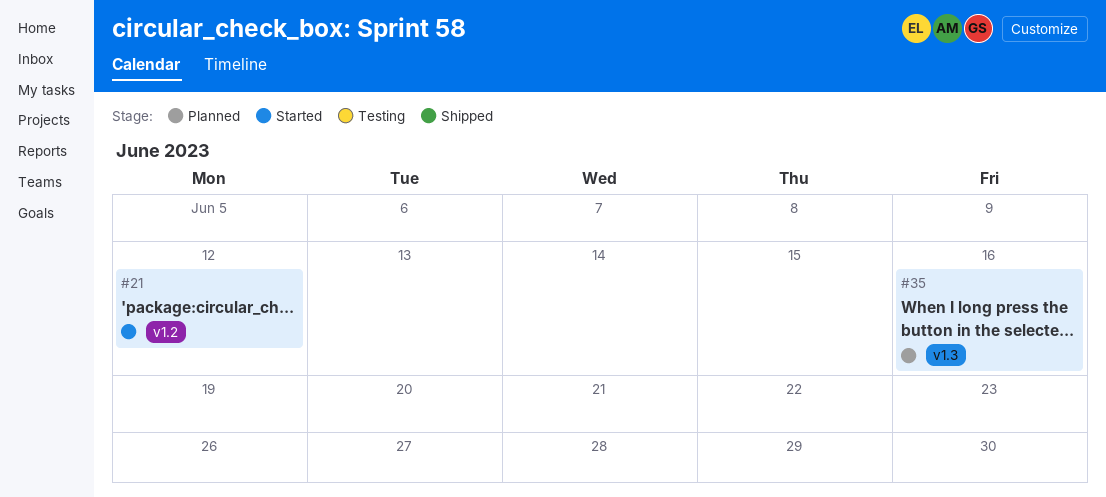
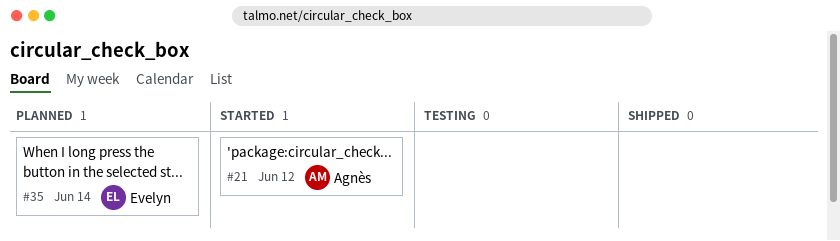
#35, due: Jun 16 -> Jun 14

